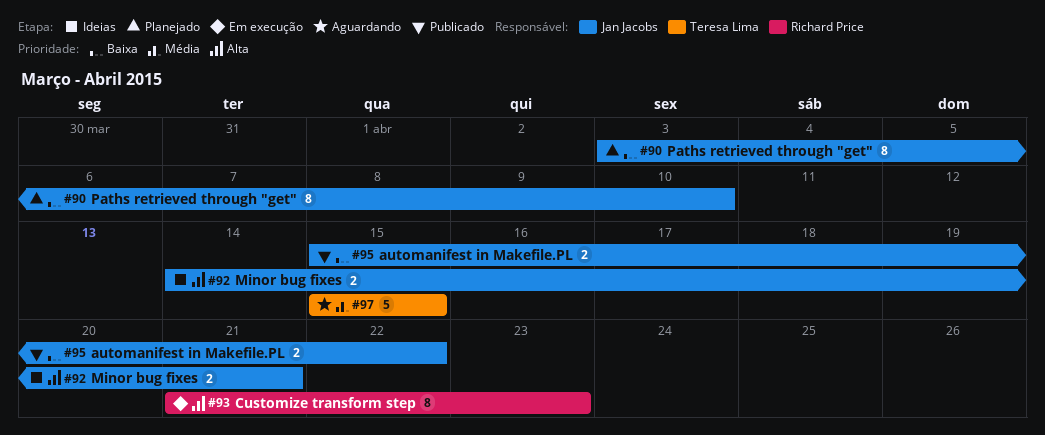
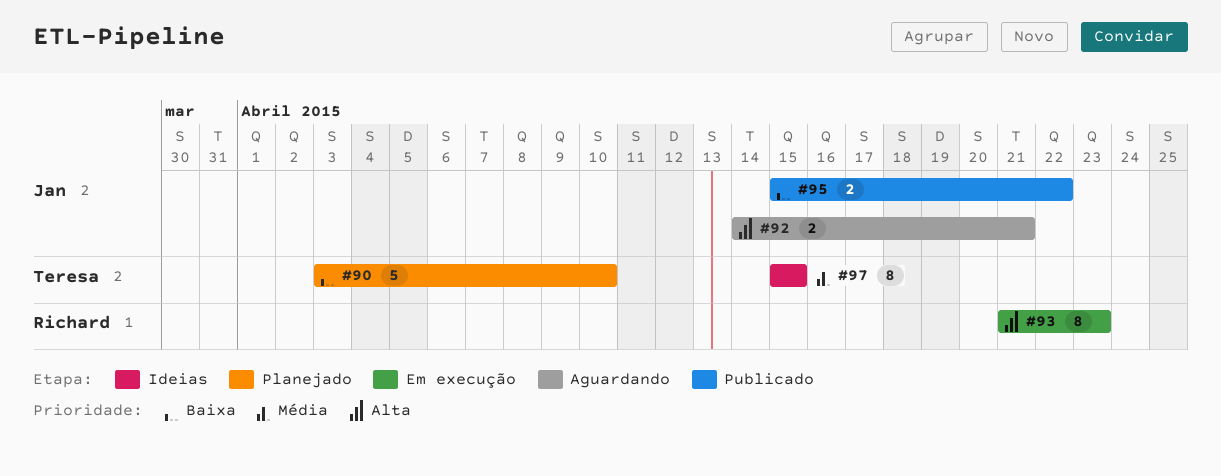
#90, owner: Jan Jacobs -> Teresa Lima
#90, estimate: 8 -> 5
#92, status: Ideias -> Aguardando
#97, status: Aguardando -> Ideias
#97, estimate: 5 -> 8

